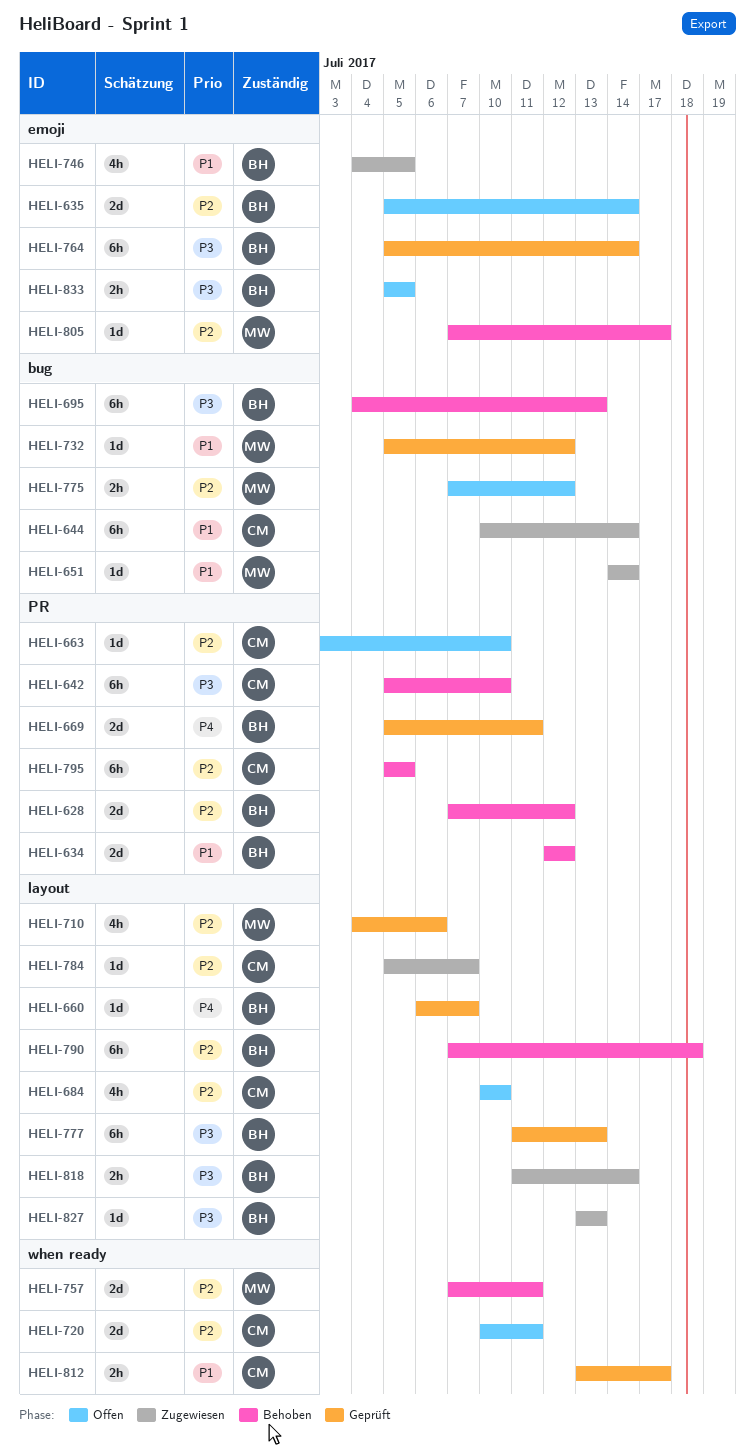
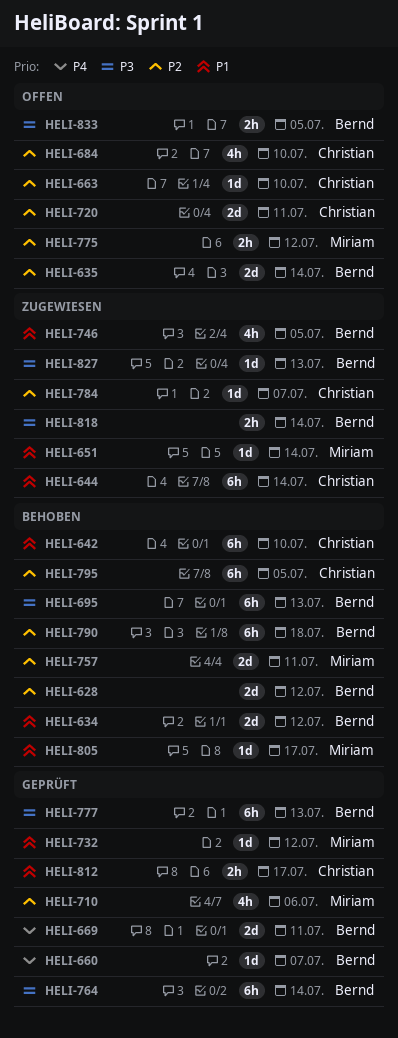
HELI-642, priority: P3 -> P1
HELI-805, priority: P2 -> P1

